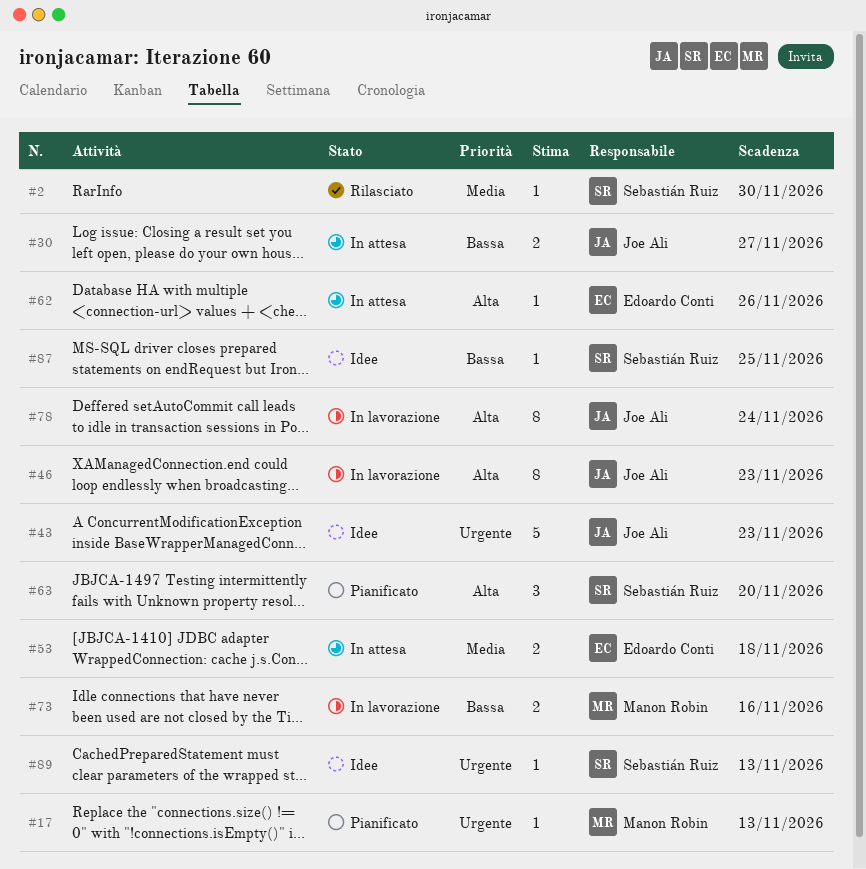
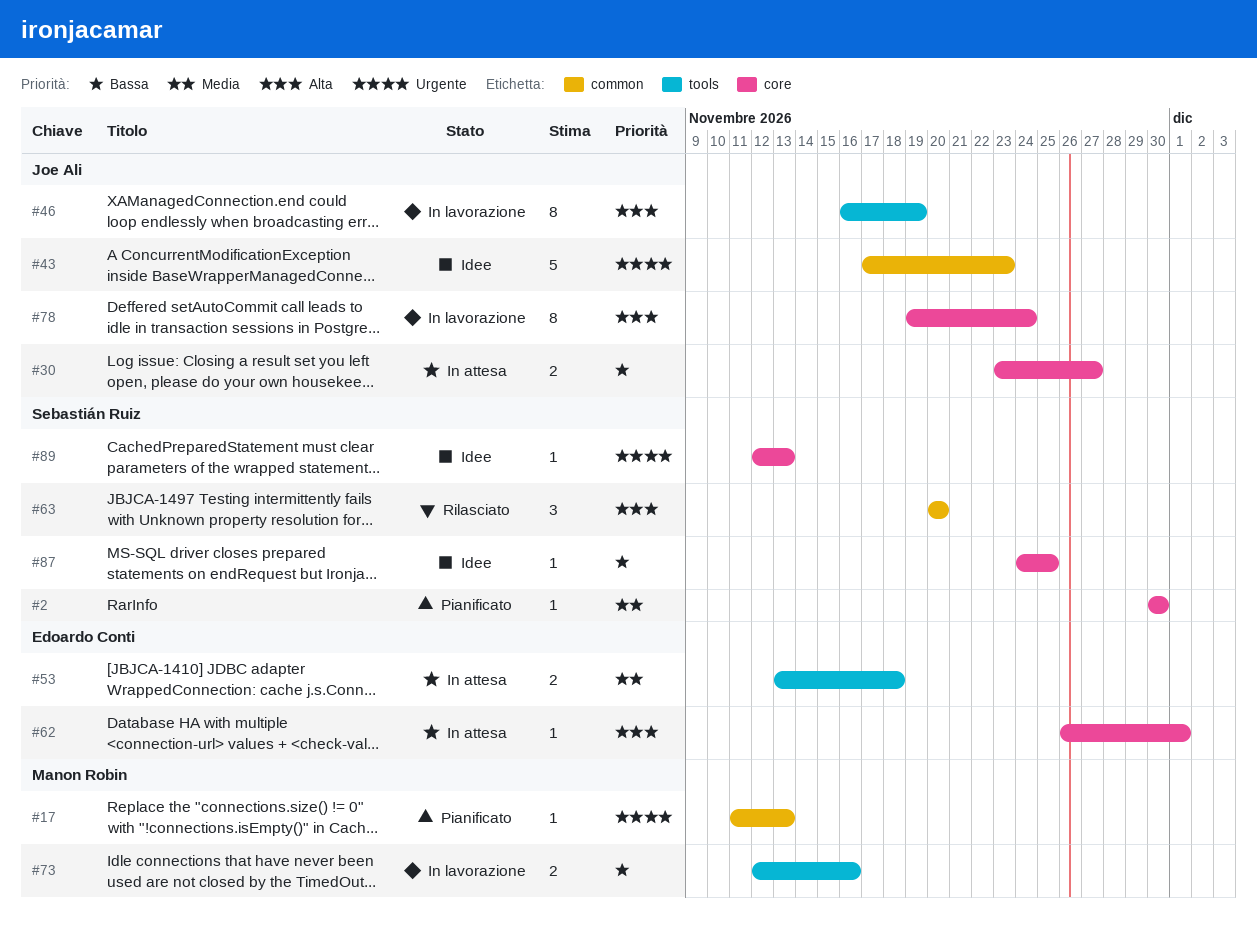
#2, status: Rilasciato -> Pianificato
#46, due: Nov 23 -> Nov 19
#62, due: Nov 26 -> Dec 1
#63, status: Pianificato -> Rilasciato

